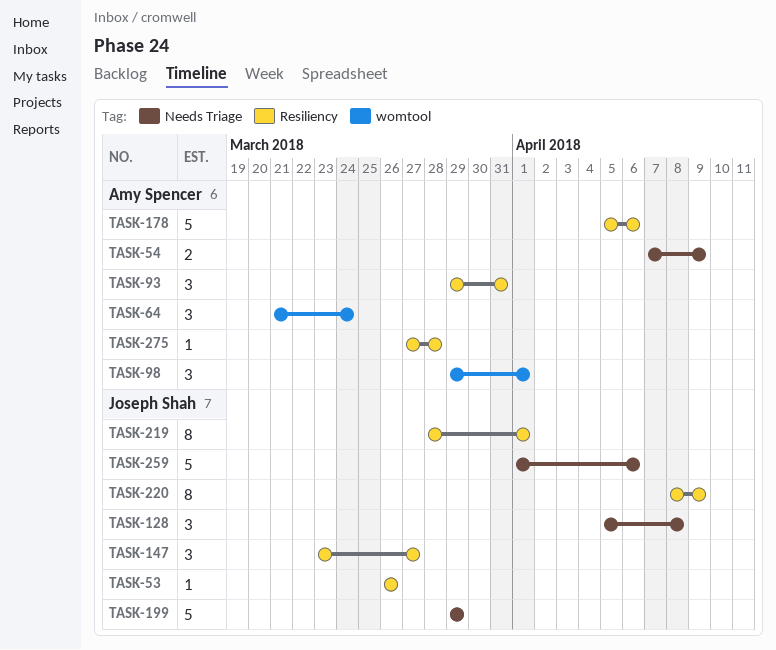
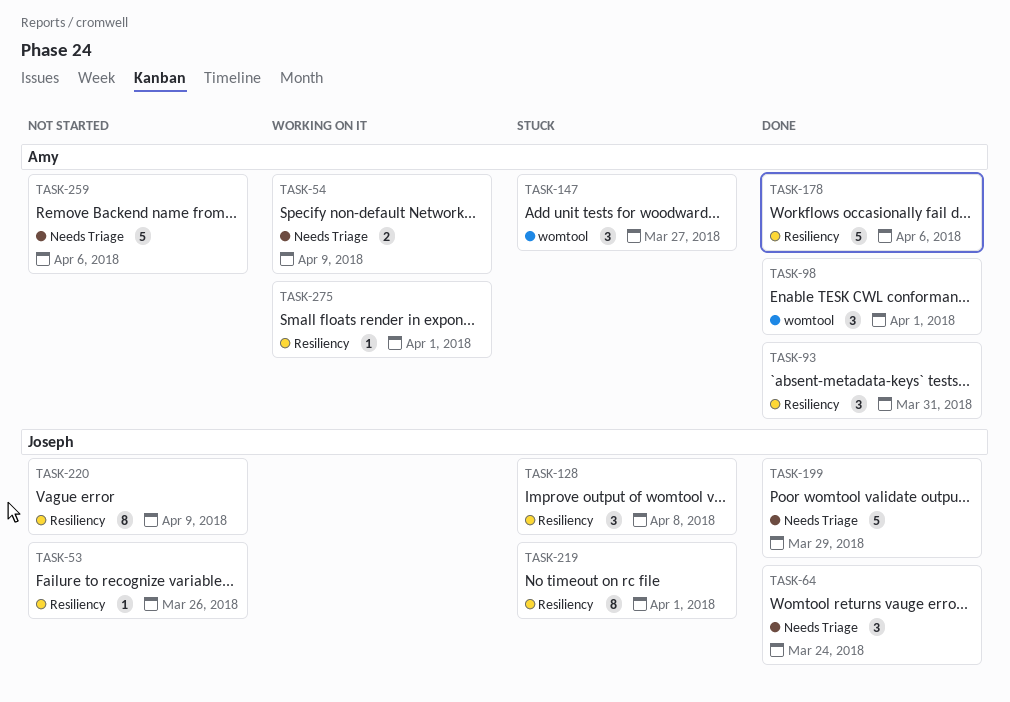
TASK-64, owner: Amy Spencer -> Joseph Shah
TASK-64, label: womtool -> Needs Triage
TASK-128, label: Needs Triage -> Resiliency
TASK-147, owner: Joseph Shah -> Amy Spencer
TASK-147, label: Resiliency -> womtool
TASK-259, owner: Joseph Shah -> Amy Spencer
TASK-275, due: Mar 28 -> Apr 1

